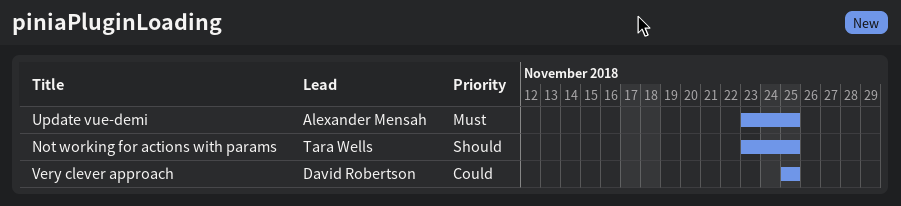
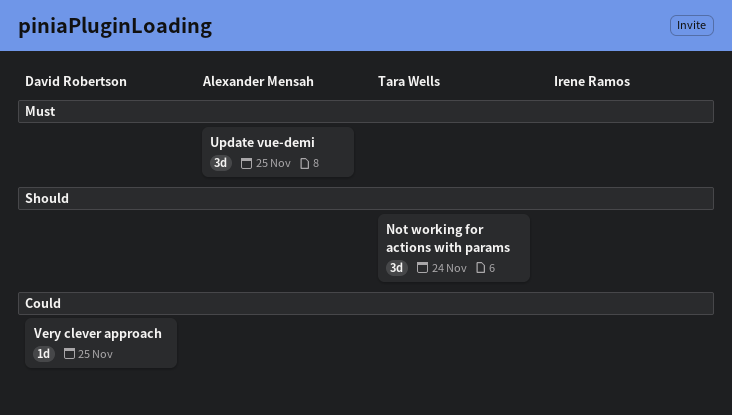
Not working for actions with params, due: Nov 25 -> Nov 24

